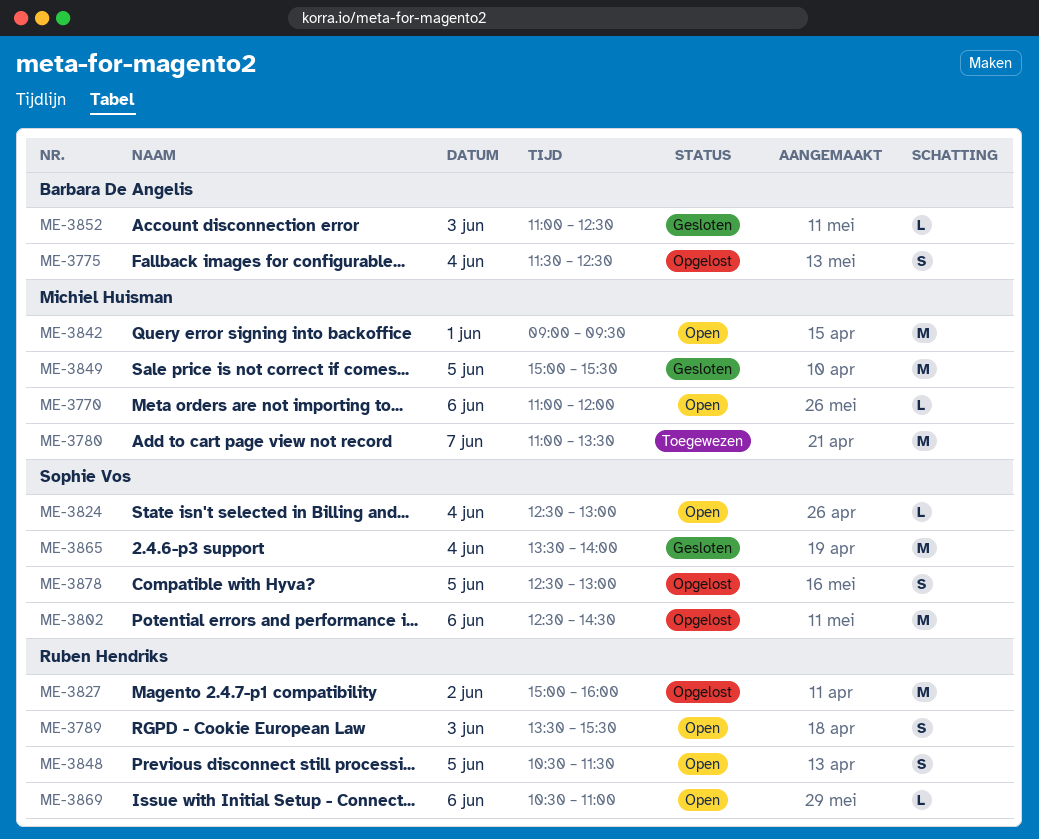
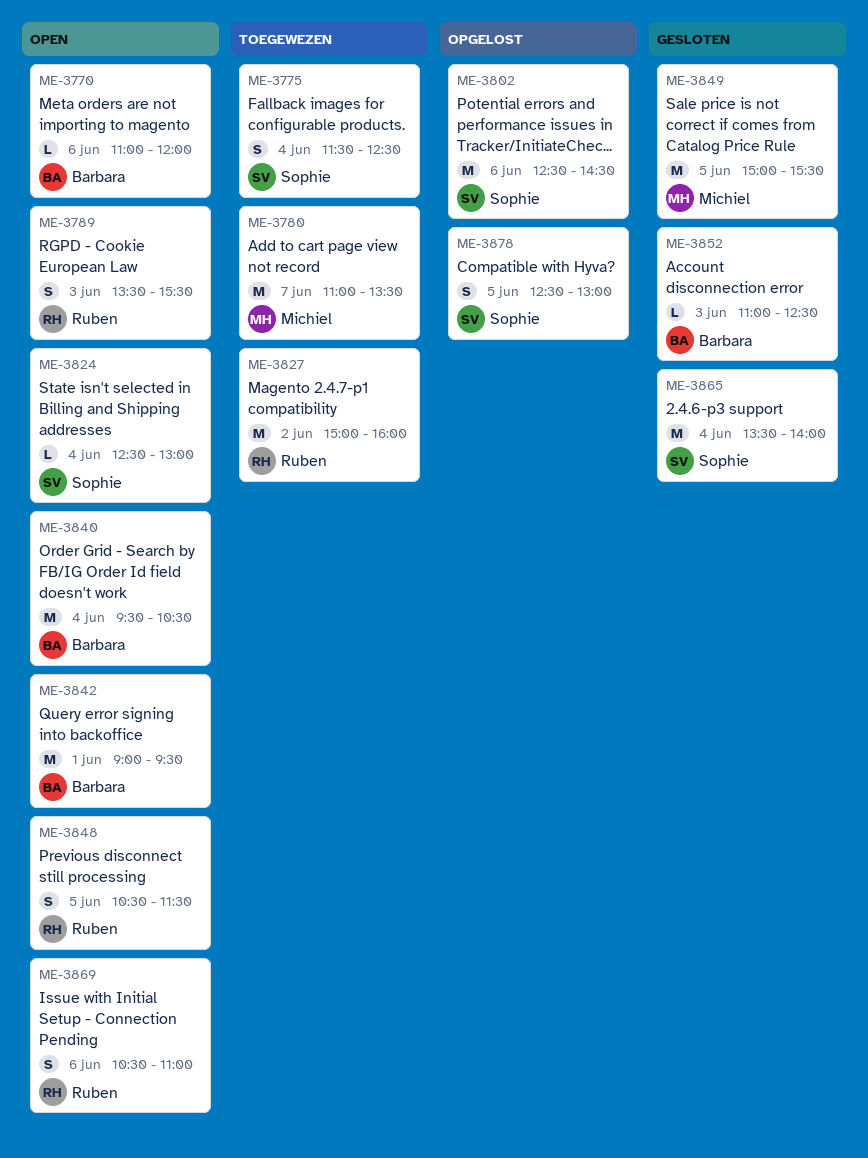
ME-3770, owner: Michiel Huisman -> Barbara De Angelis
ME-3775, status: Opgelost -> Toegewezen
ME-3775, owner: Barbara De Angelis -> Sophie Vos
ME-3827, status: Opgelost -> Toegewezen
ME-3840: none -> present
ME-3842, owner: Michiel Huisman -> Barbara De Angelis
ME-3869, estimate: L -> S

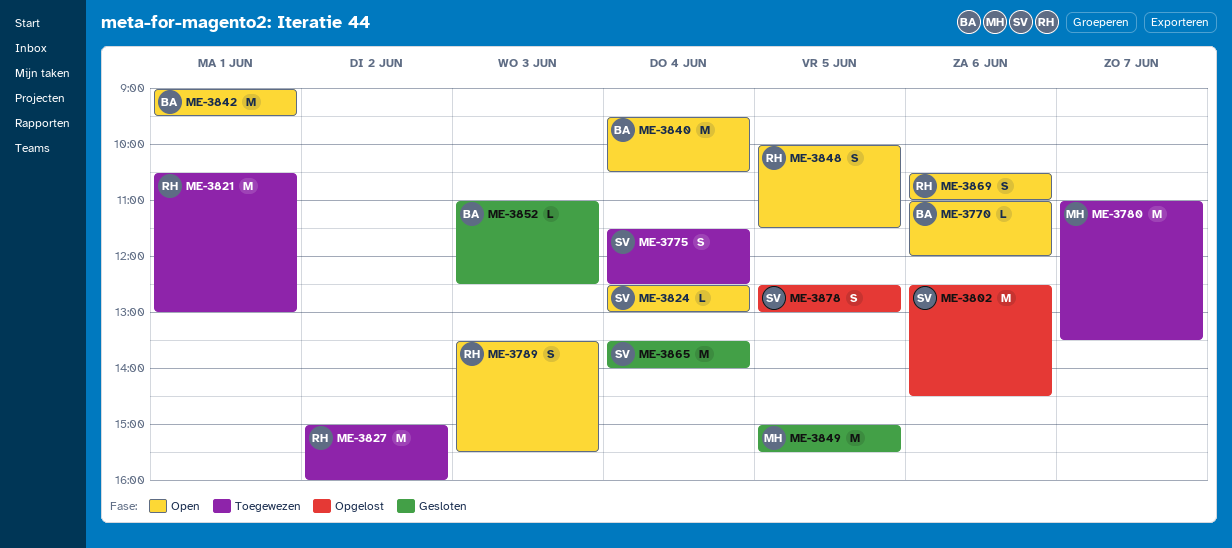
ME-3821: none -> present
ME-3848, begins: 10:30 -> 10:00

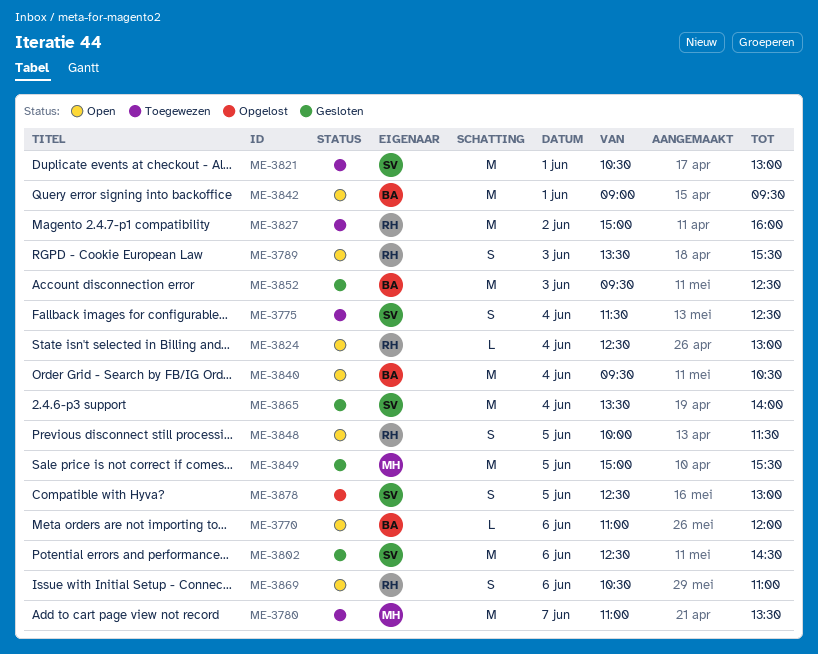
ME-3802, status: Opgelost -> Gesloten
ME-3821, owner: RH -> SV
ME-3824, owner: SV -> RH
ME-3852, estimate: L -> M
ME-3852, begins: 11:00 -> 09:30

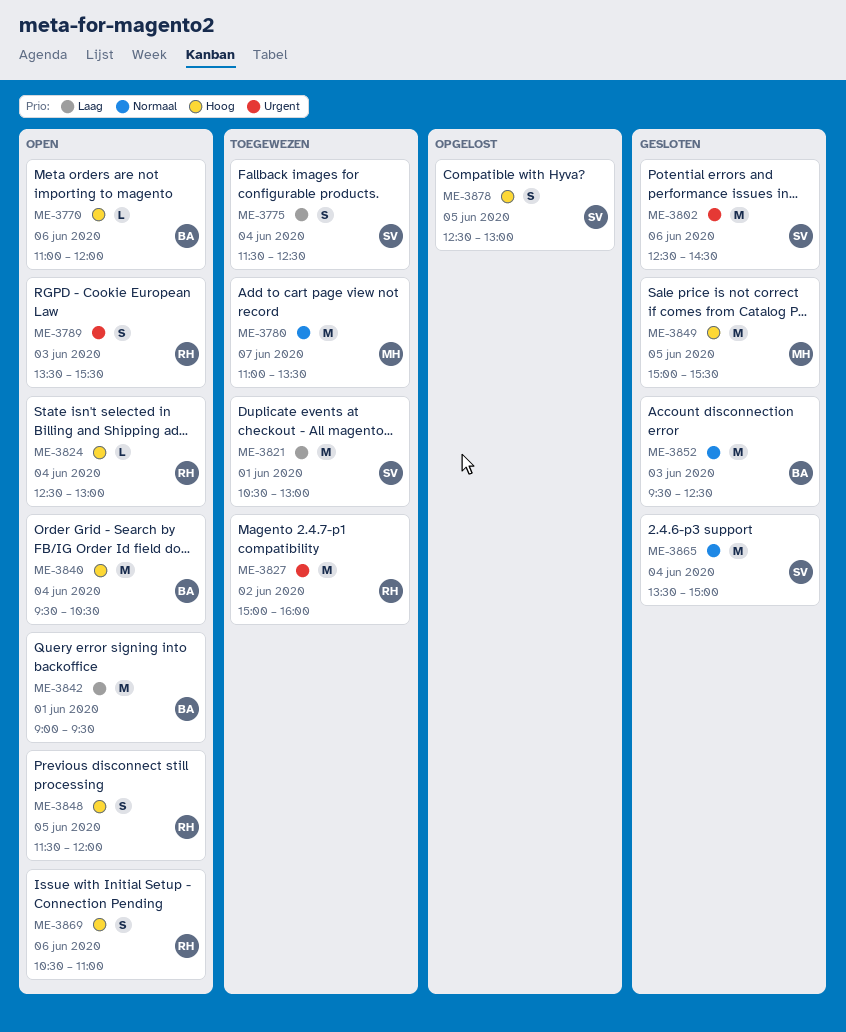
ME-3848, begins: 10:00 -> 11:30
ME-3848, ends: 11:30 -> 12:00
ME-3865, ends: 14:00 -> 15:00

